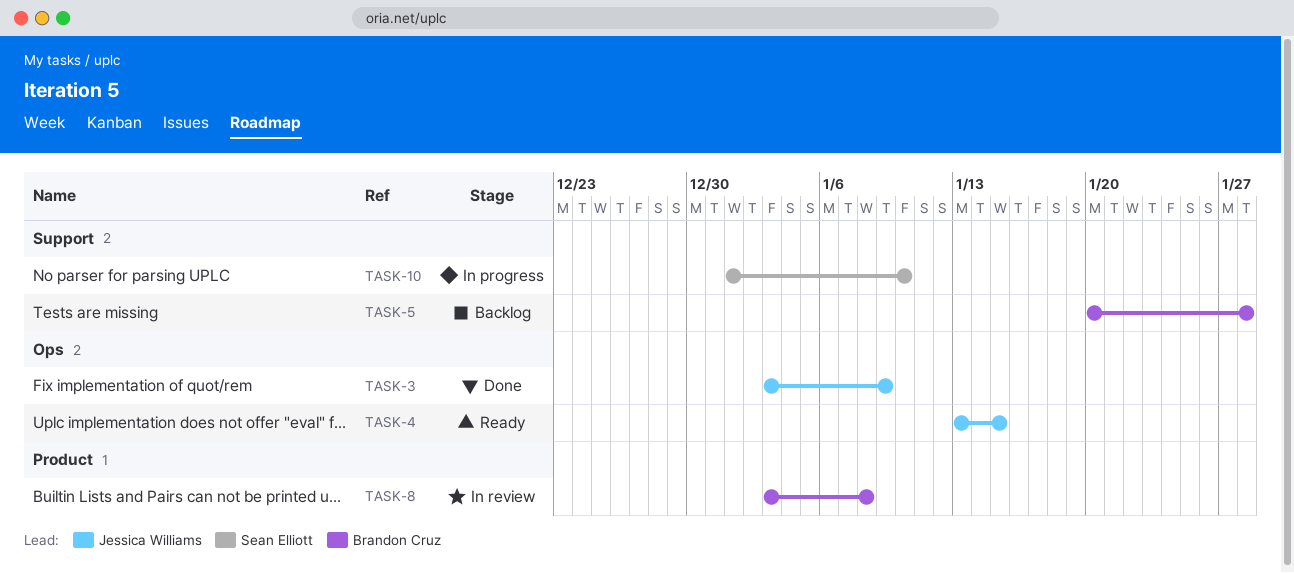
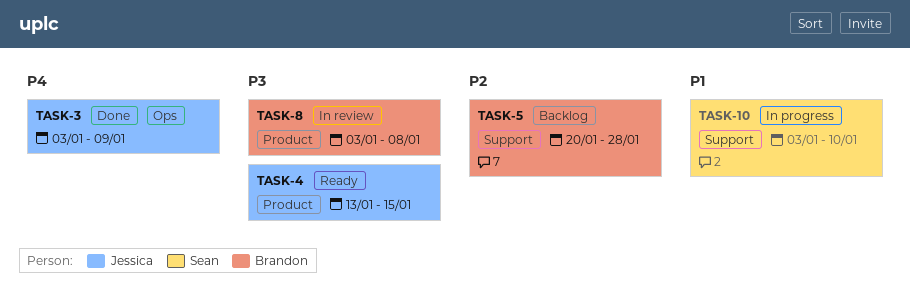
TASK-4, label: Ops -> Product
TASK-10, start: Jan 1 -> Jan 3

